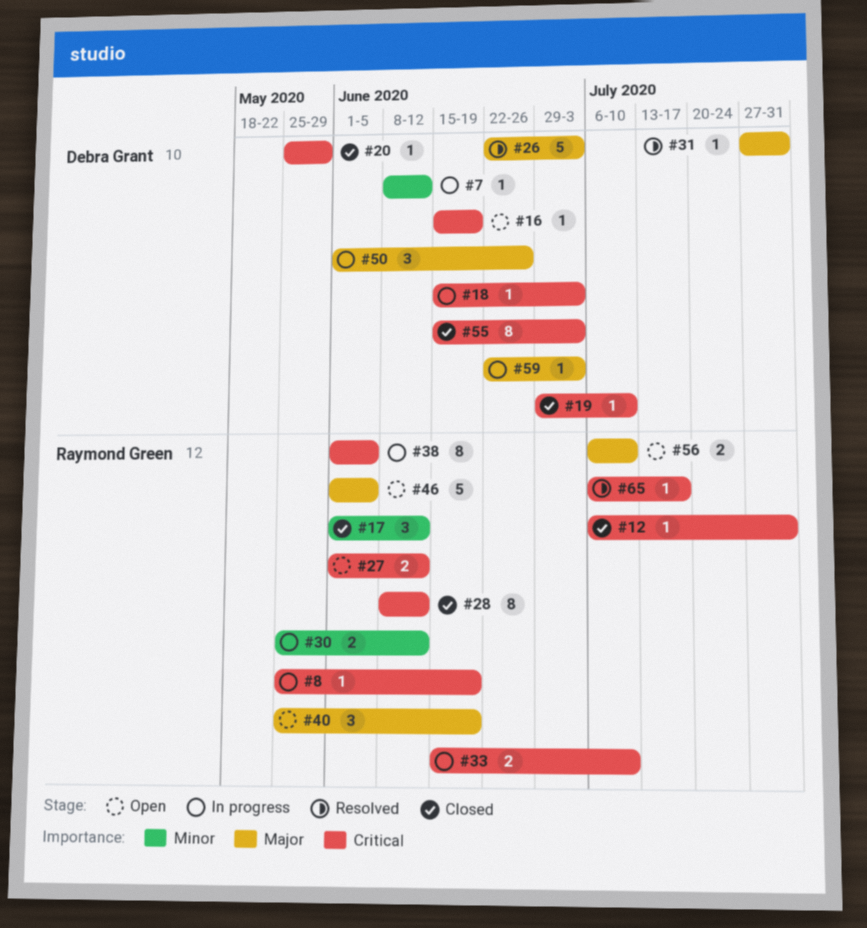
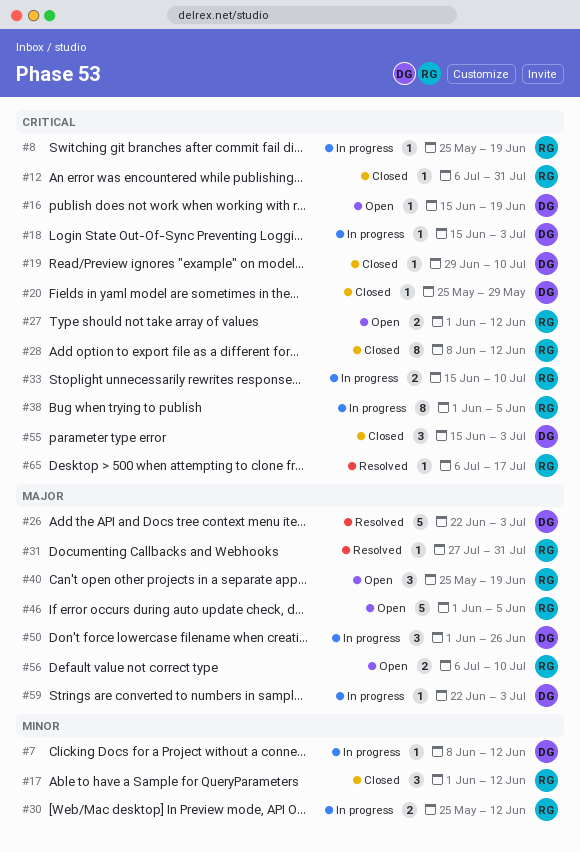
#31, owner: Debra Grant -> Raymond Green
#55, estimate: 8 -> 3

